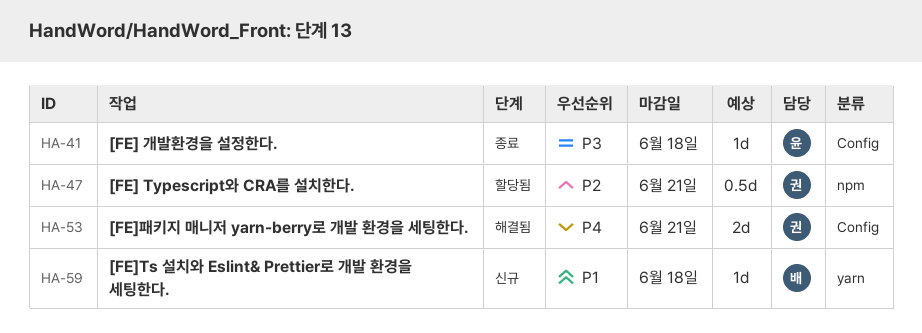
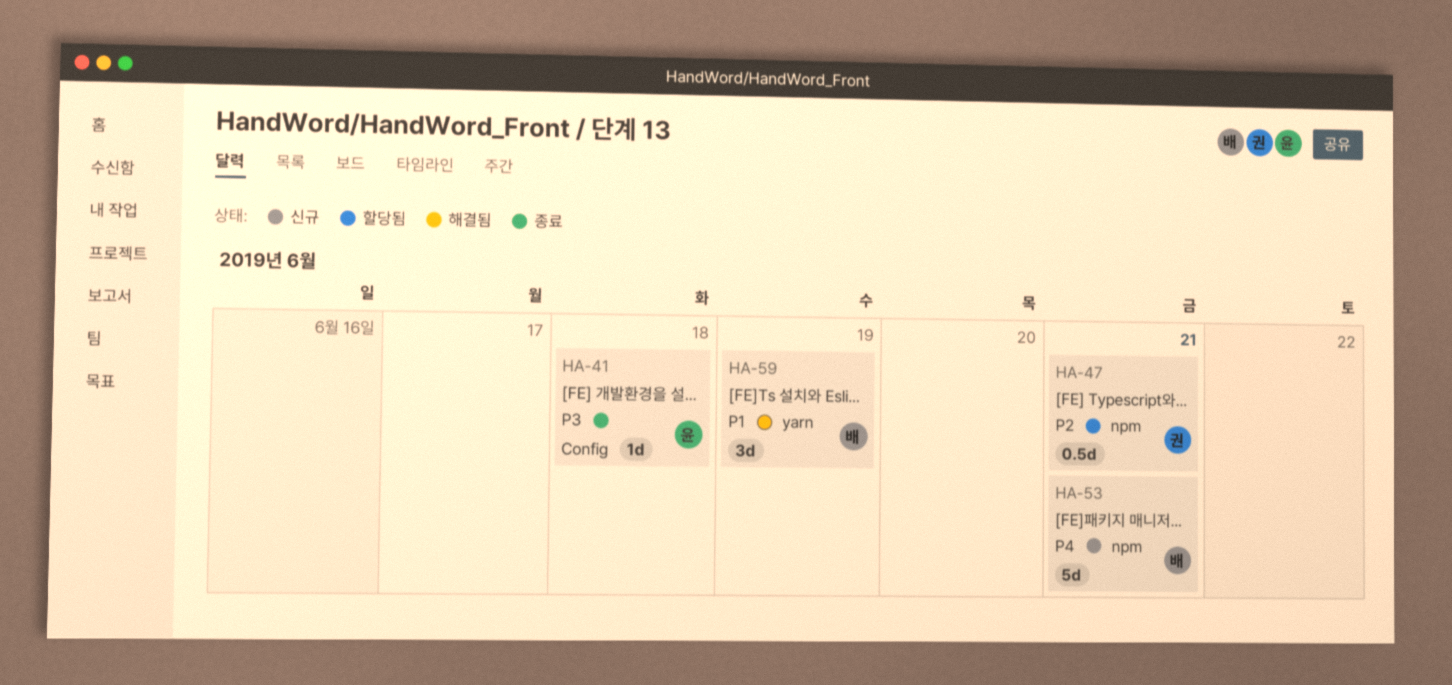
HA-53, status: 해결됨 -> 신규
HA-53, owner: 권 -> 배
HA-53, label: Config -> npm
HA-53, estimate: 2d -> 5d
HA-59, status: 신규 -> 해결됨
HA-59, estimate: 1d -> 3d
HA-59, due: Jun 18 -> Jun 19

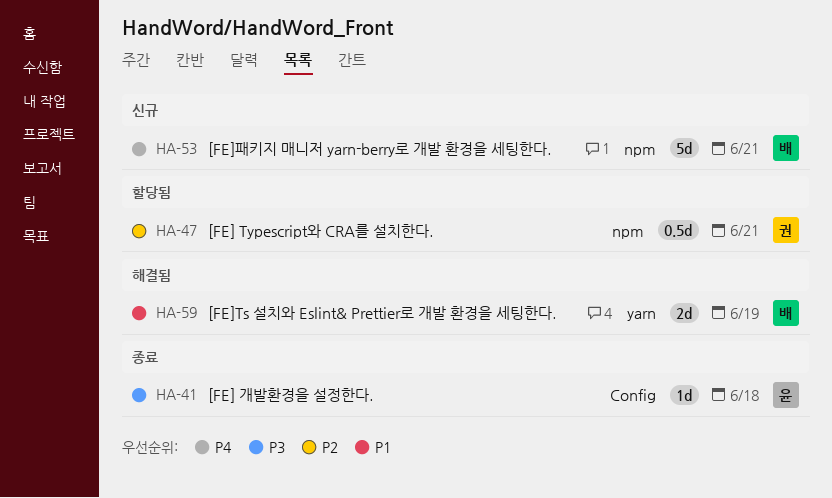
HA-59, estimate: 3d -> 2d

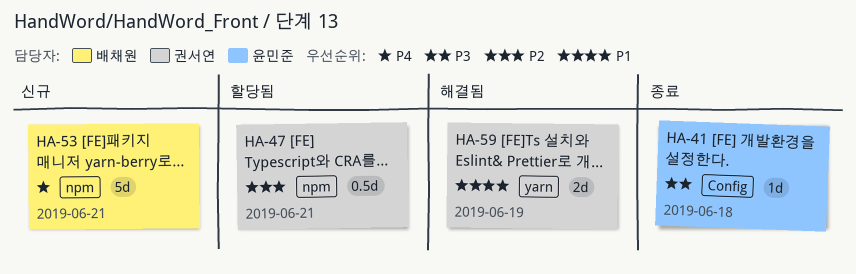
HA-59, owner: 배채원 -> 권서연

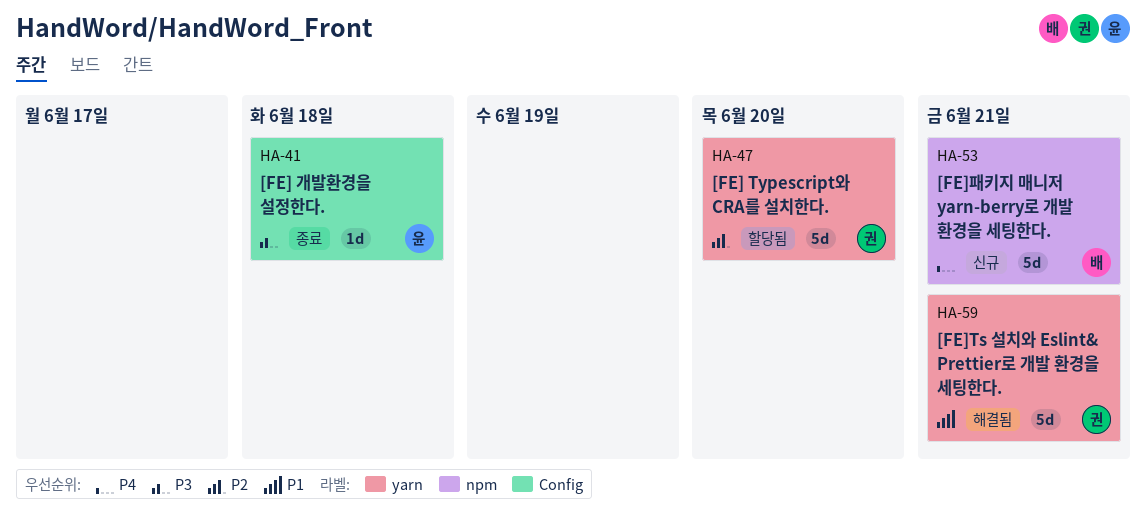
HA-47, label: npm -> yarn
HA-47, estimate: 0.5d -> 5d
HA-47, due: Jun 21 -> Jun 20
HA-59, estimate: 2d -> 5d
HA-59, due: Jun 19 -> Jun 21

